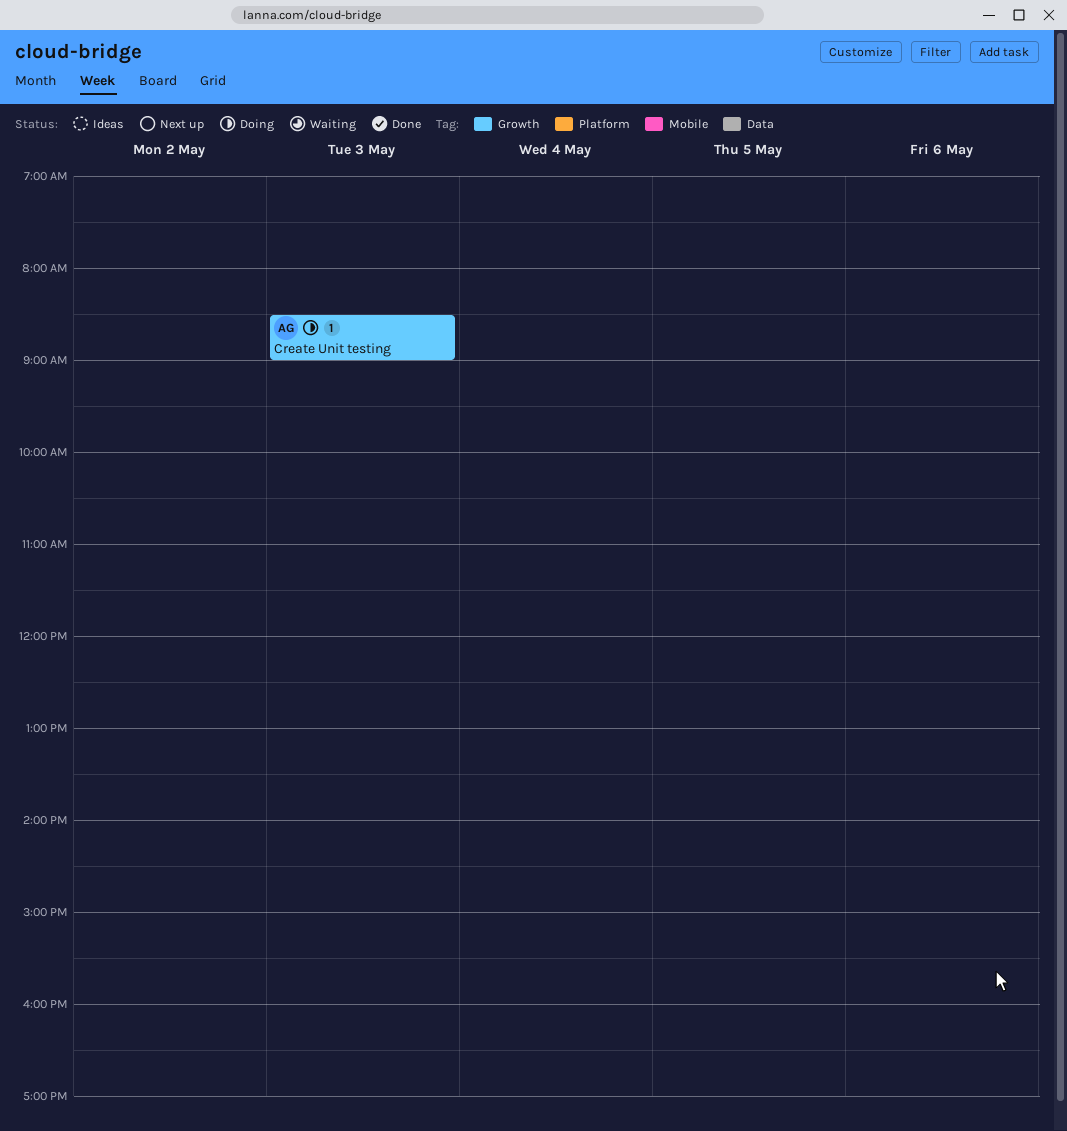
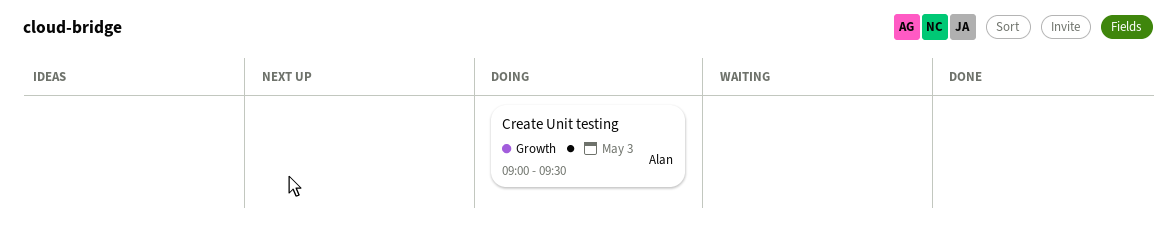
Create Unit testing, begins: 08:30 -> 09:00
Create Unit testing, ends: 09:00 -> 09:30

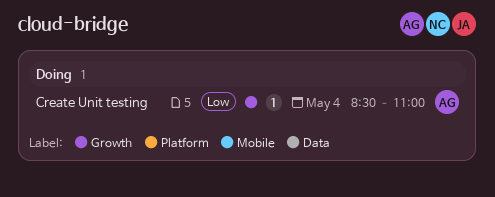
Create Unit testing, day: May 3 -> May 4
Create Unit testing, begins: 09:00 -> 08:30
Create Unit testing, ends: 09:30 -> 11:00

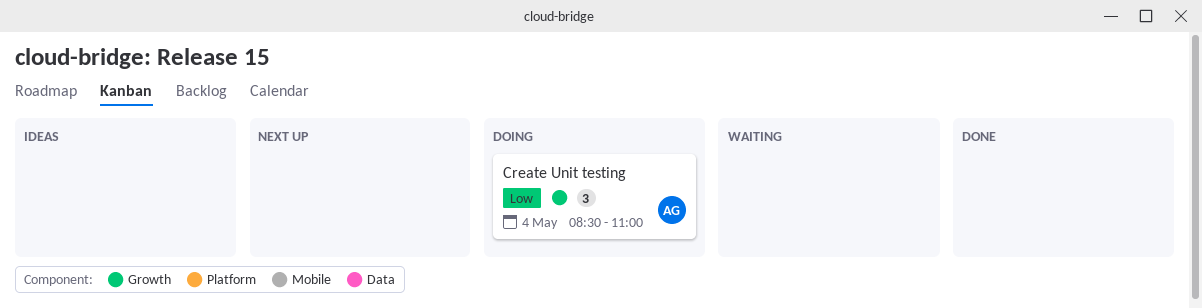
Create Unit testing, estimate: 1 -> 3

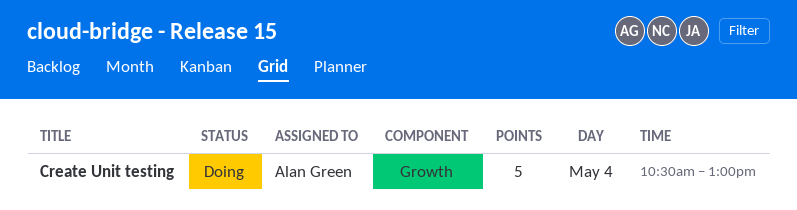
Create Unit testing, estimate: 3 -> 5
Create Unit testing, begins: 08:30 -> 10:30
Create Unit testing, ends: 11:00 -> 13:00

